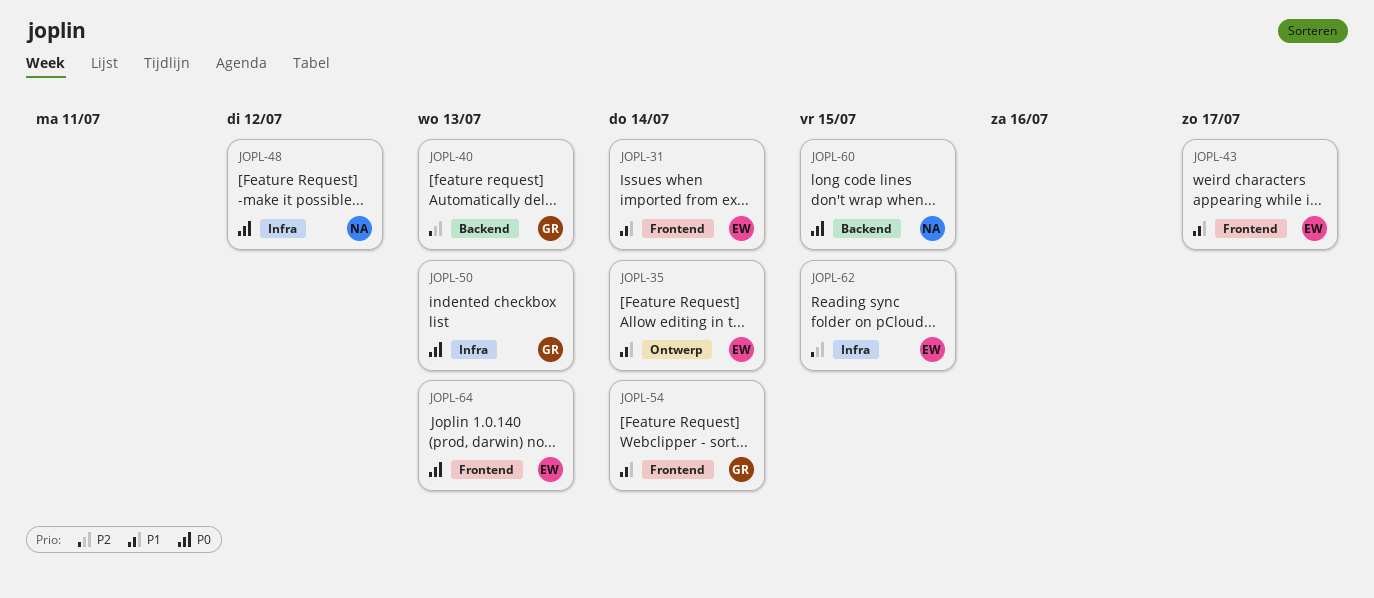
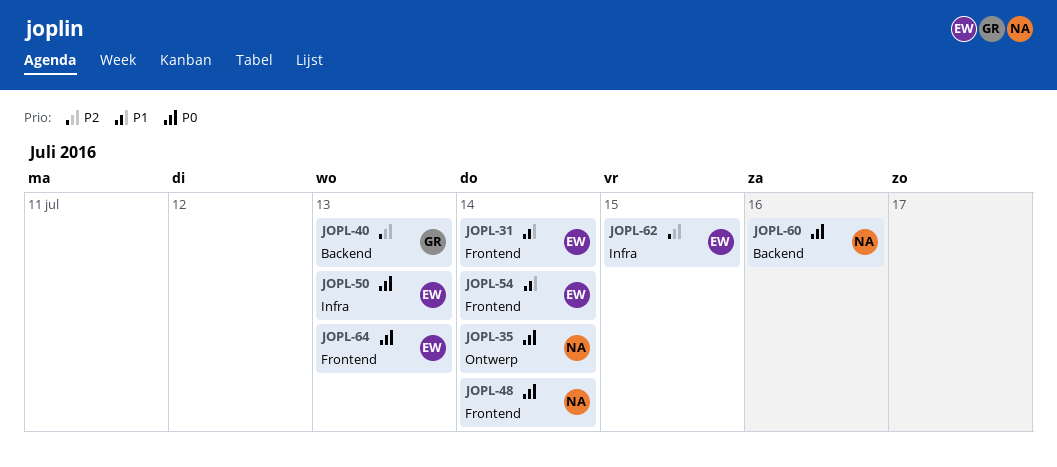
JOPL-35, owner: EW -> NA
JOPL-35, priority: P1 -> P0
JOPL-43: present -> none
JOPL-48, label: Infra -> Frontend
JOPL-48, due: Jul 12 -> Jul 14
JOPL-50, owner: GR -> EW
JOPL-54, owner: GR -> EW
JOPL-60, due: Jul 15 -> Jul 16

